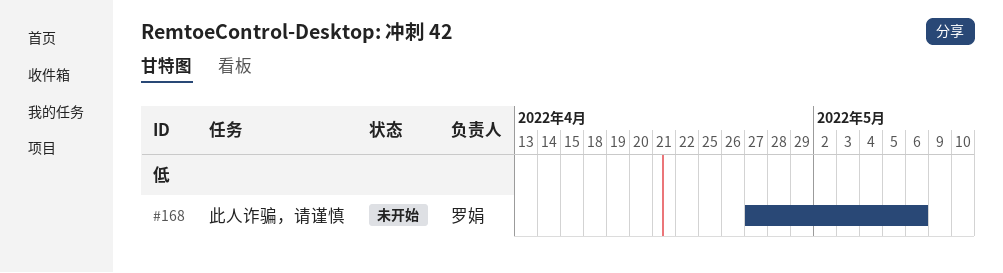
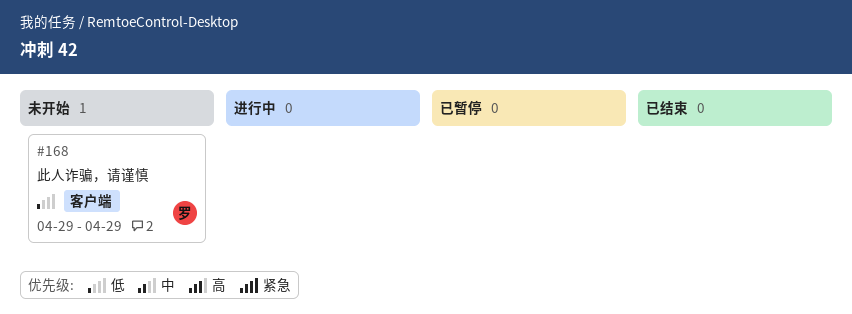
#168, start: Apr 27 -> Apr 29
#168, due: May 6 -> Apr 29

